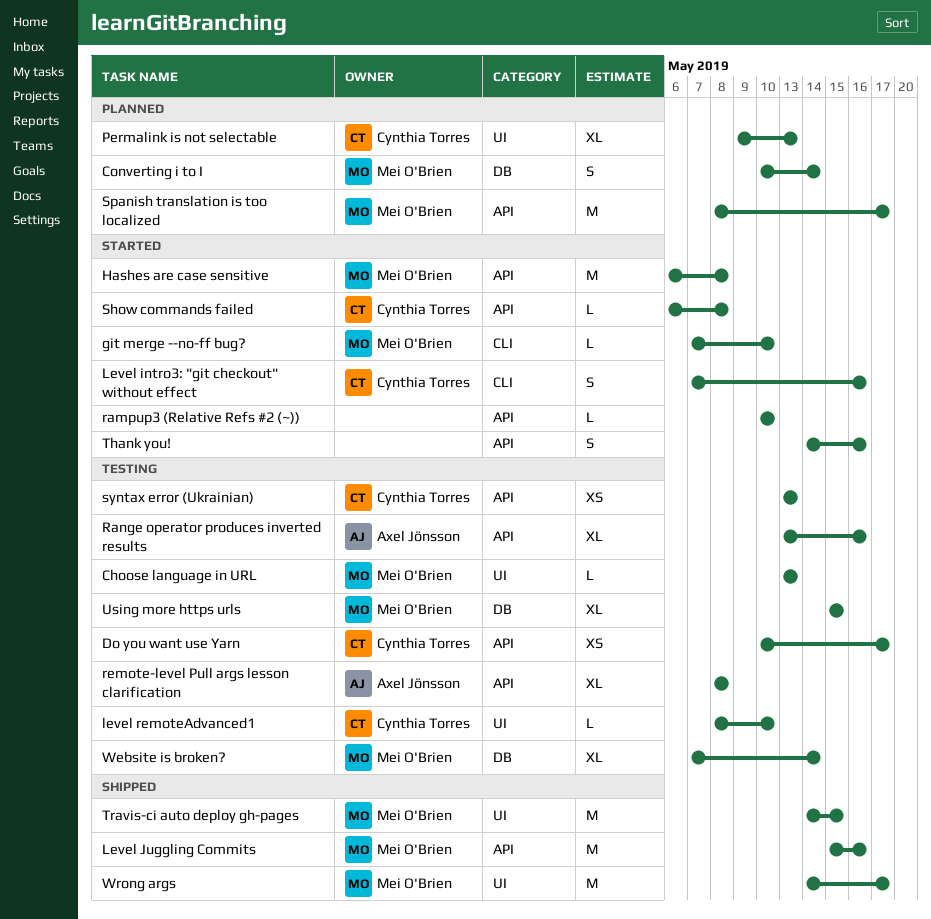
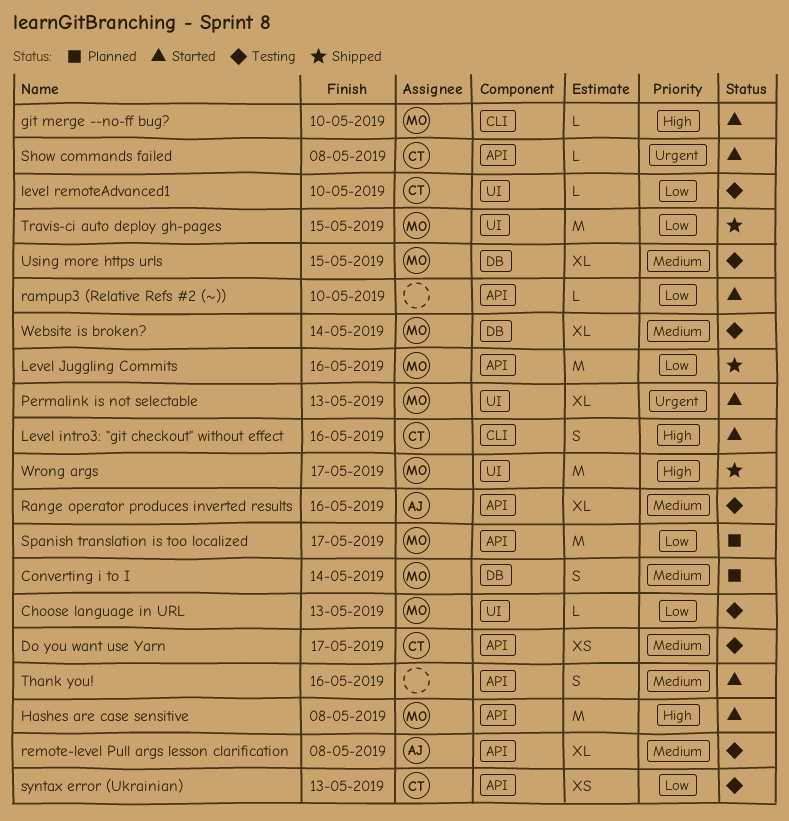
Permalink is not selectable, status: Planned -> Started
Permalink is not selectable, owner: Cynthia Torres -> Mei O'Brien

